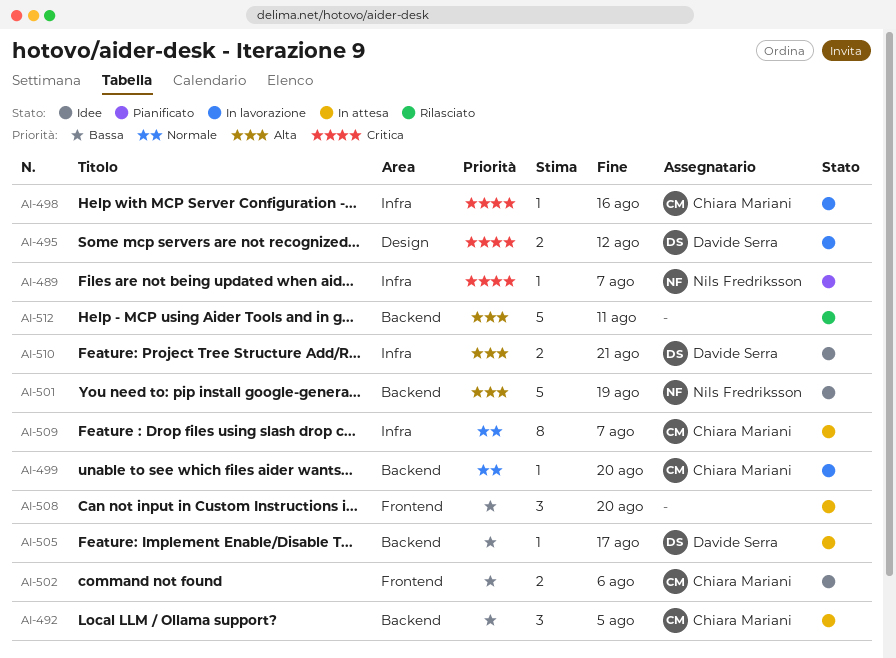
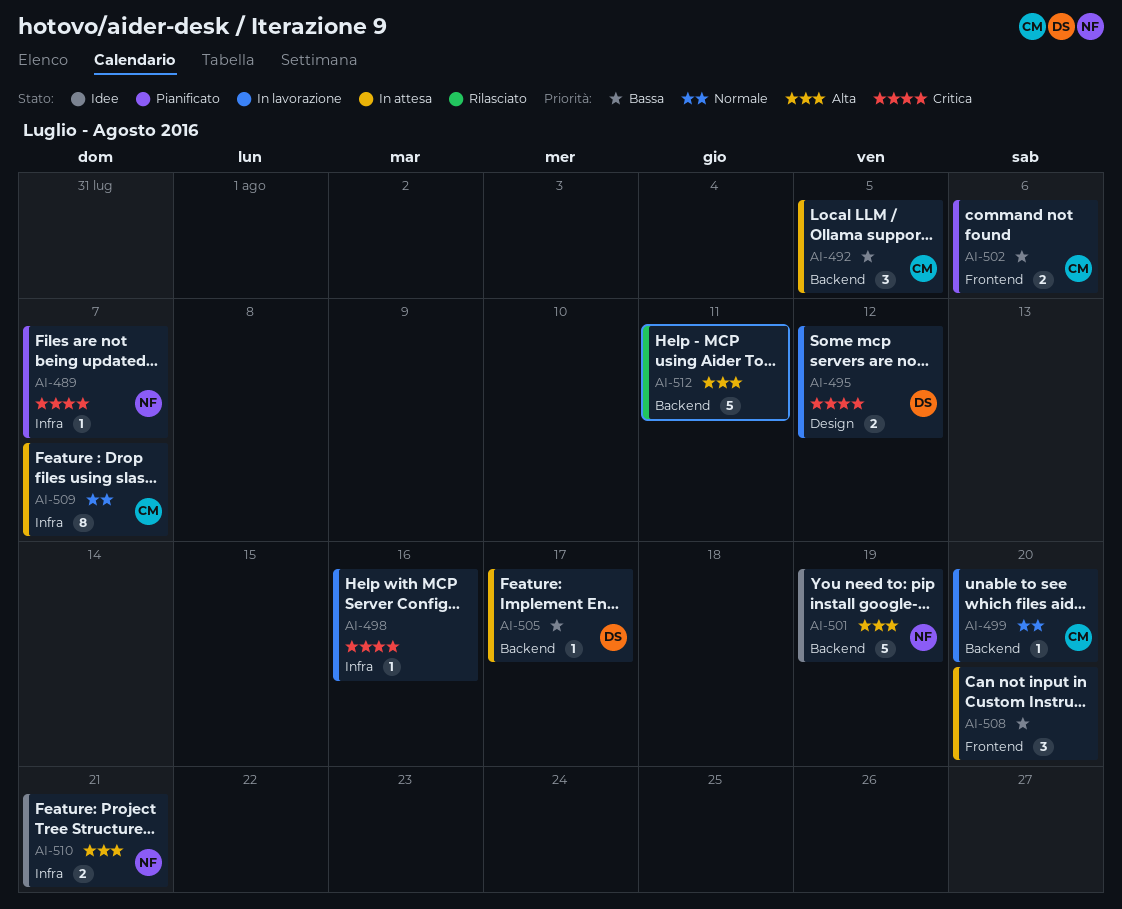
AI-498, owner: Chiara Mariani -> none
AI-502, status: Idee -> Pianificato
AI-510, owner: Davide Serra -> Nils Fredriksson

